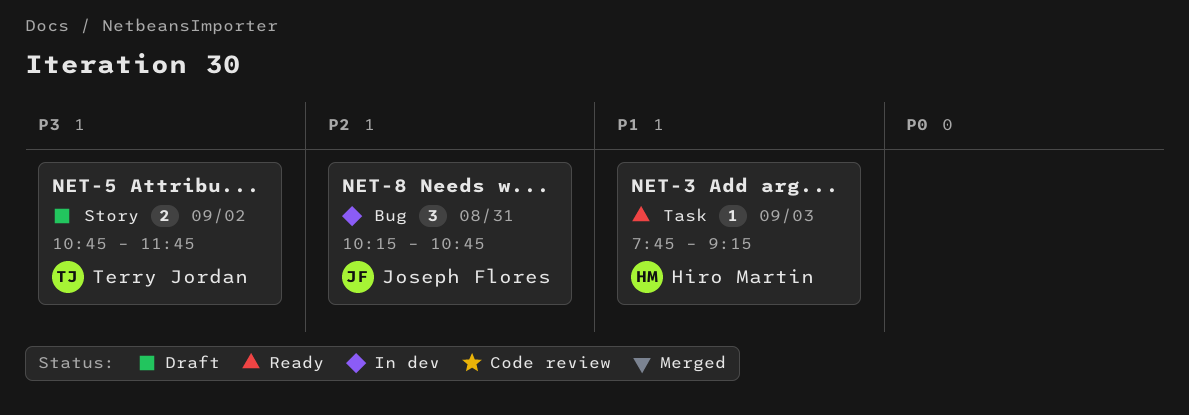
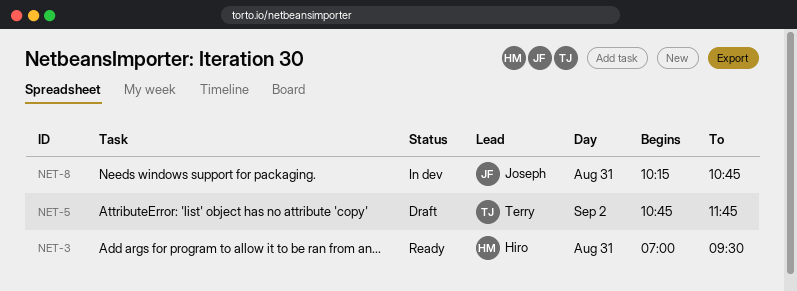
NET-3, day: Sep 3 -> Aug 31
NET-3, begins: 07:45 -> 07:00
NET-3, ends: 09:15 -> 09:30

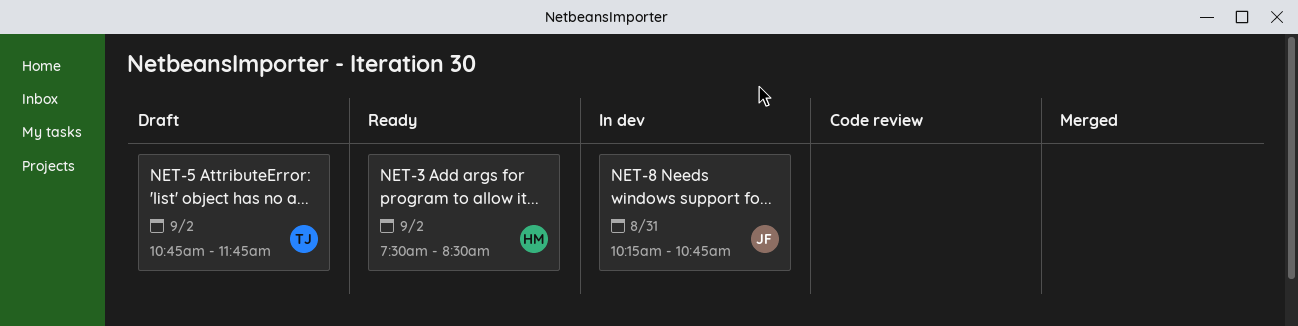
NET-3, day: Aug 31 -> Sep 2
NET-3, begins: 07:00 -> 07:30
NET-3, ends: 09:30 -> 08:30

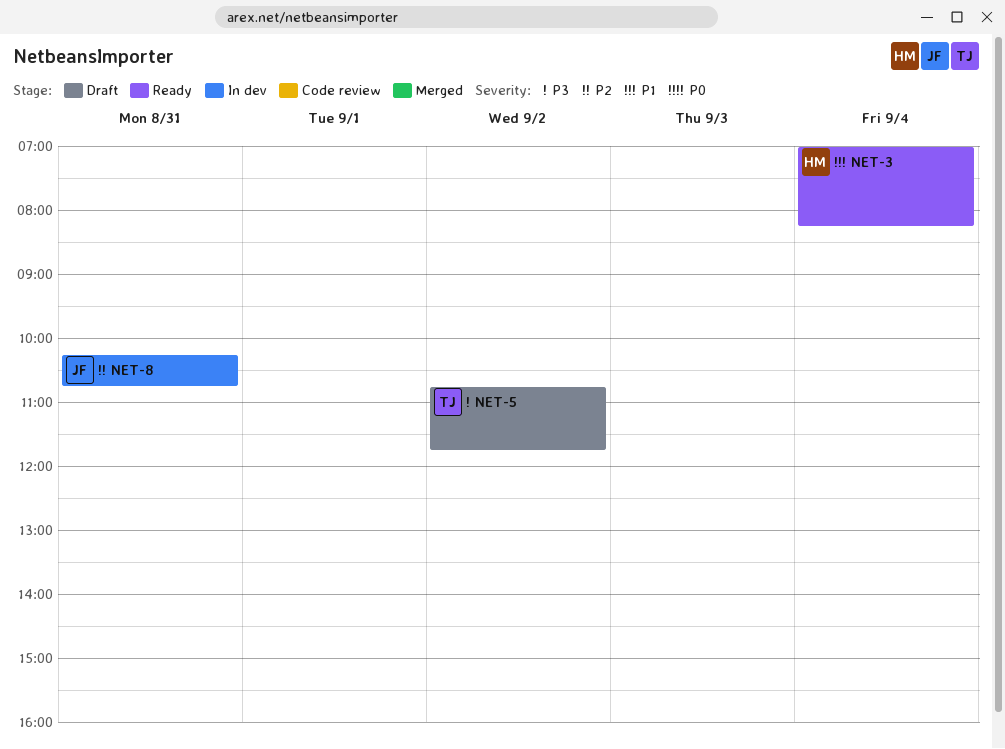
NET-3, day: Sep 2 -> Sep 4
NET-3, begins: 07:30 -> 07:00
NET-3, ends: 08:30 -> 08:15

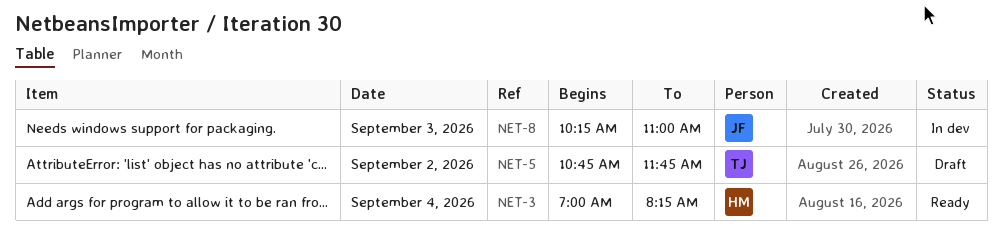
NET-8, day: Aug 31 -> Sep 3
NET-8, ends: 10:45 -> 11:00

